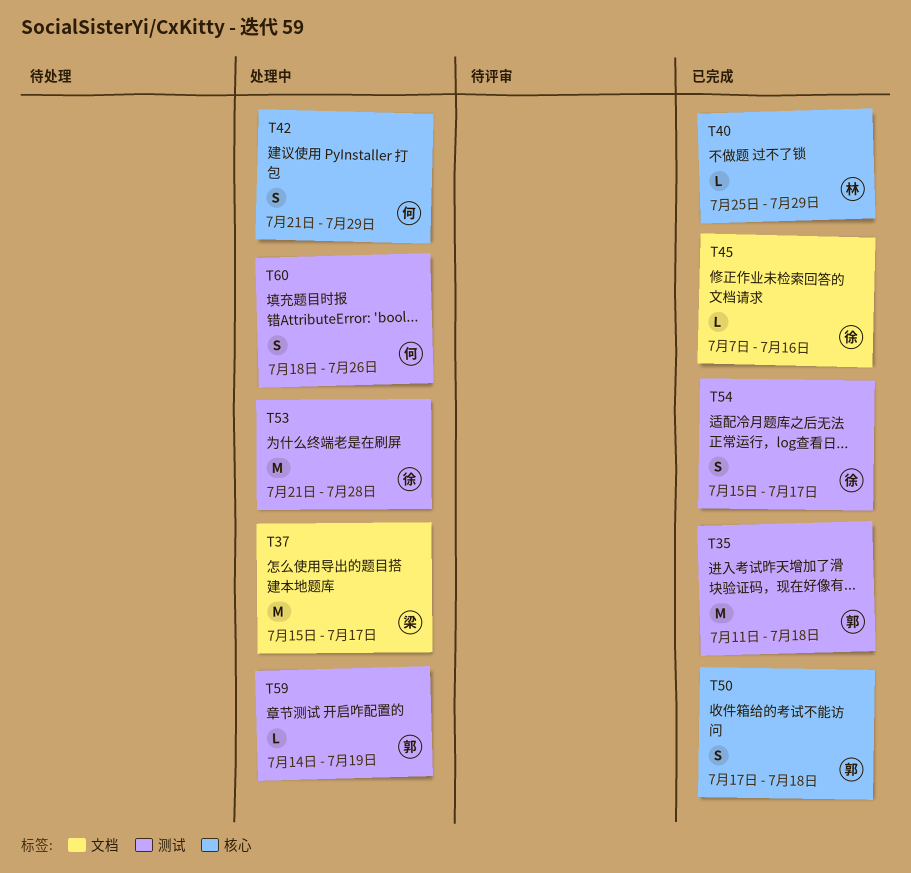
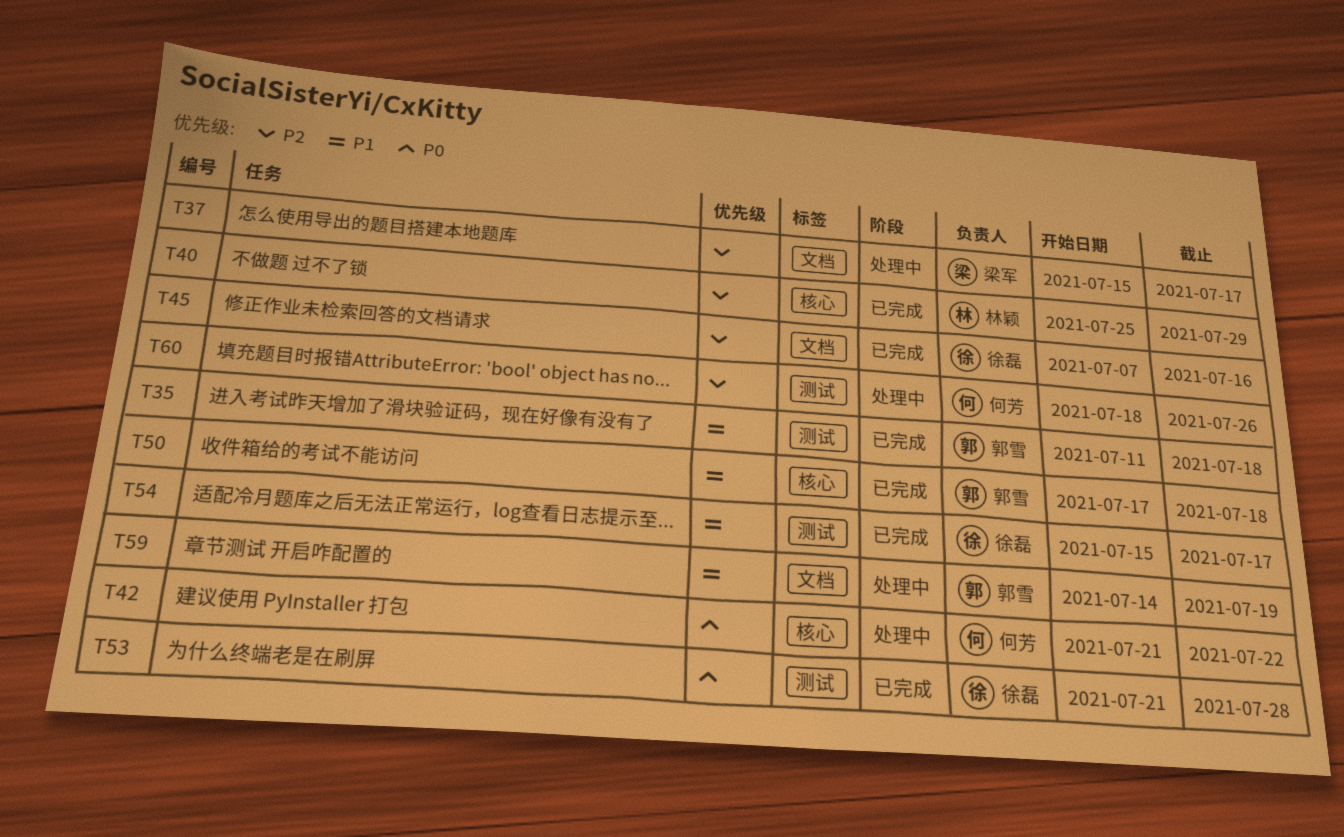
T42, due: Jul 29 -> Jul 22
T53, status: 处理中 -> 已完成
T59, label: 测试 -> 文档

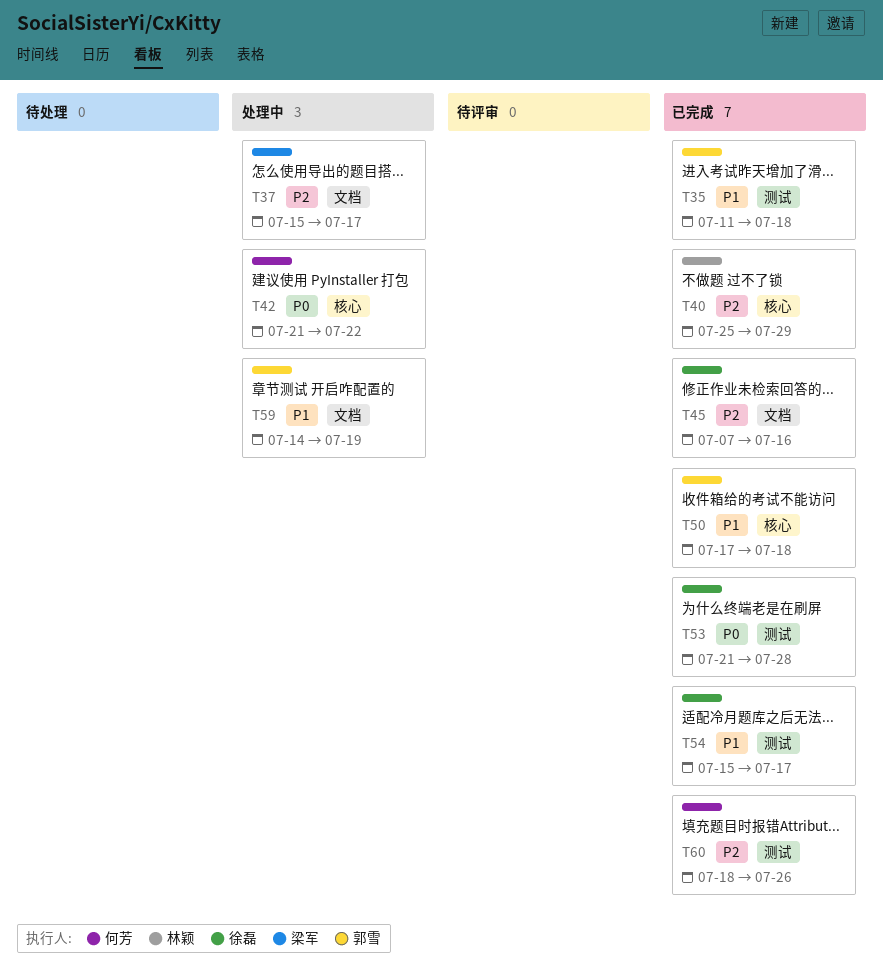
T60, status: 处理中 -> 已完成

